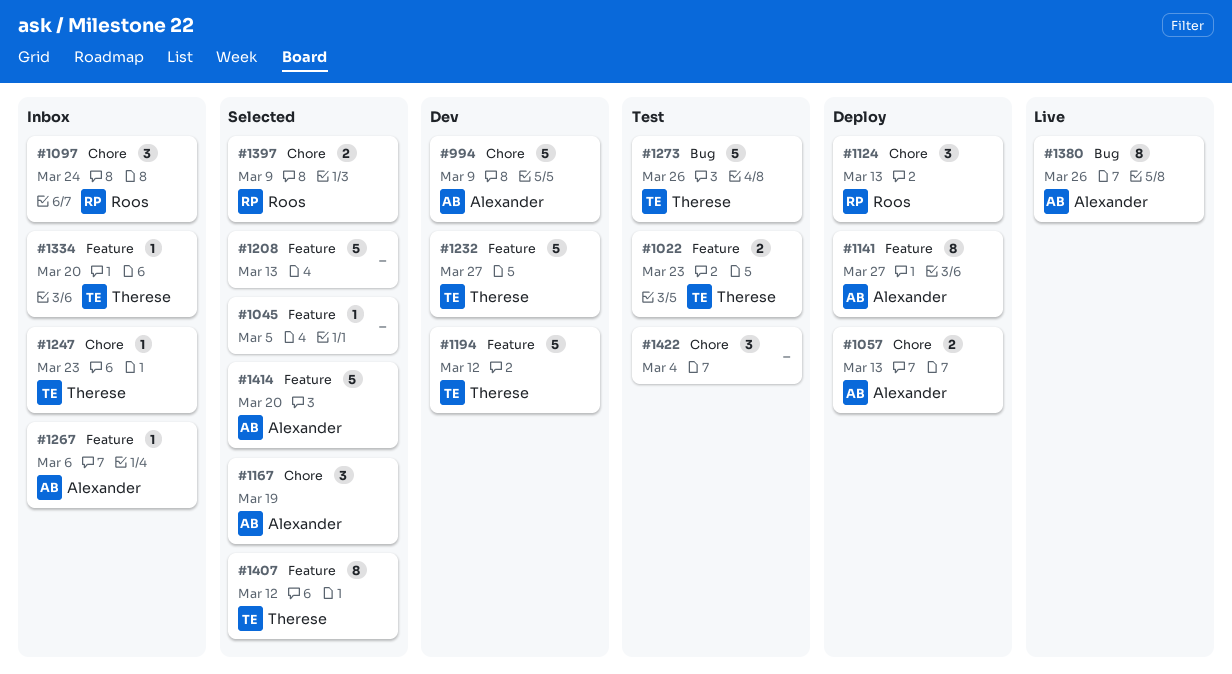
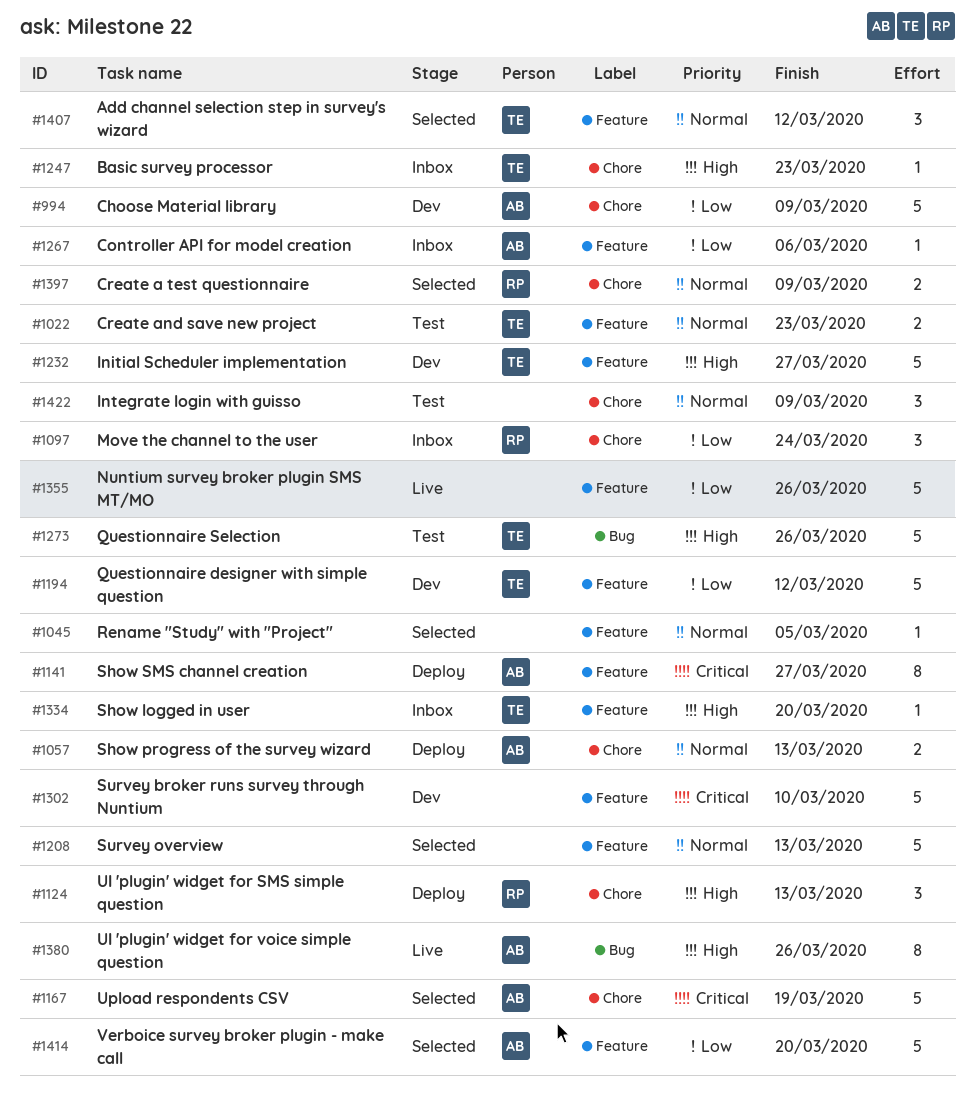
#1167, estimate: 3 -> 5
#1302: none -> present
#1355: none -> present
#1407, estimate: 8 -> 3
#1422, due: Mar 4 -> Mar 9

